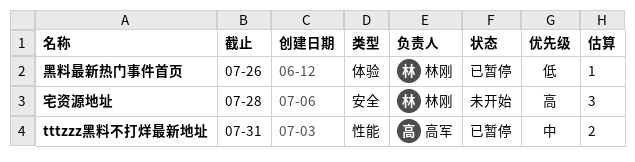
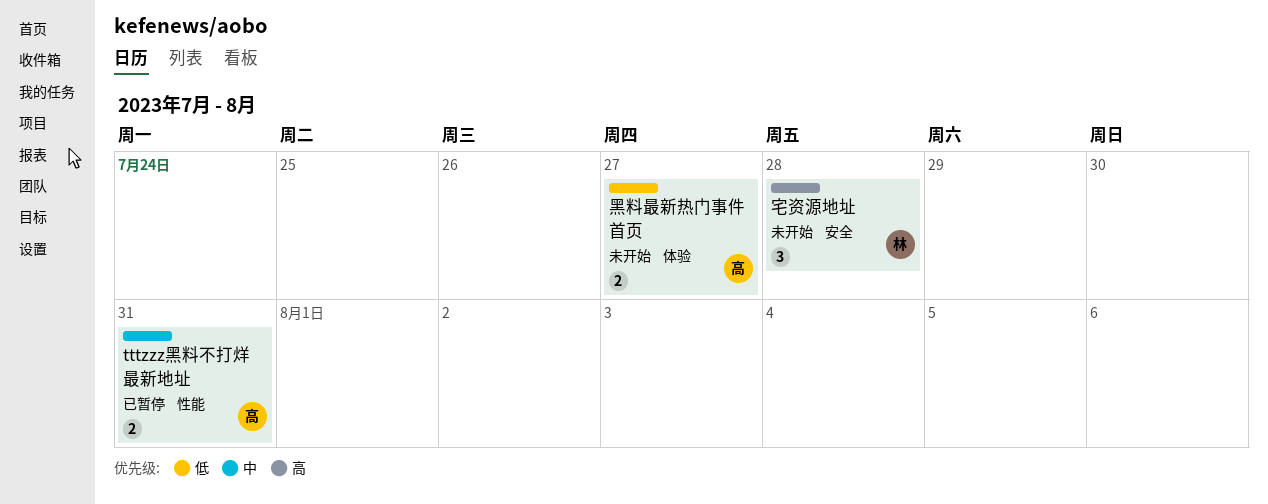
黑料最新热门事件首页, status: 已暂停 -> 未开始
黑料最新热门事件首页, owner: 林刚 -> 高军
黑料最新热门事件首页, estimate: 1 -> 2
黑料最新热门事件首页, due: Jul 26 -> Jul 27

